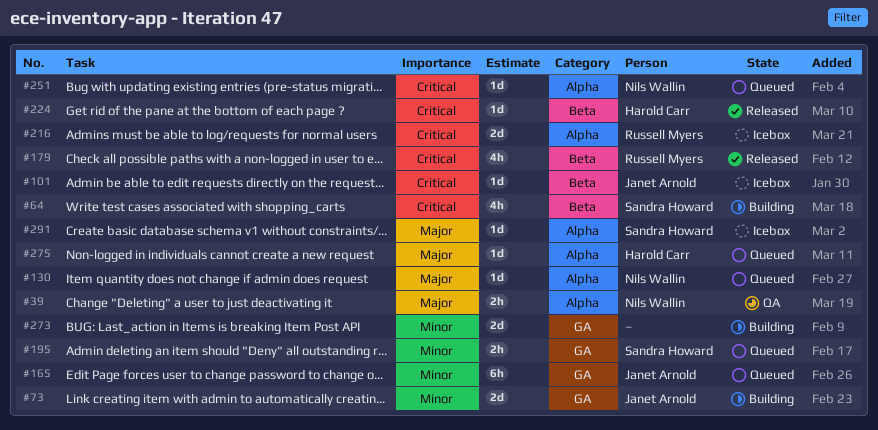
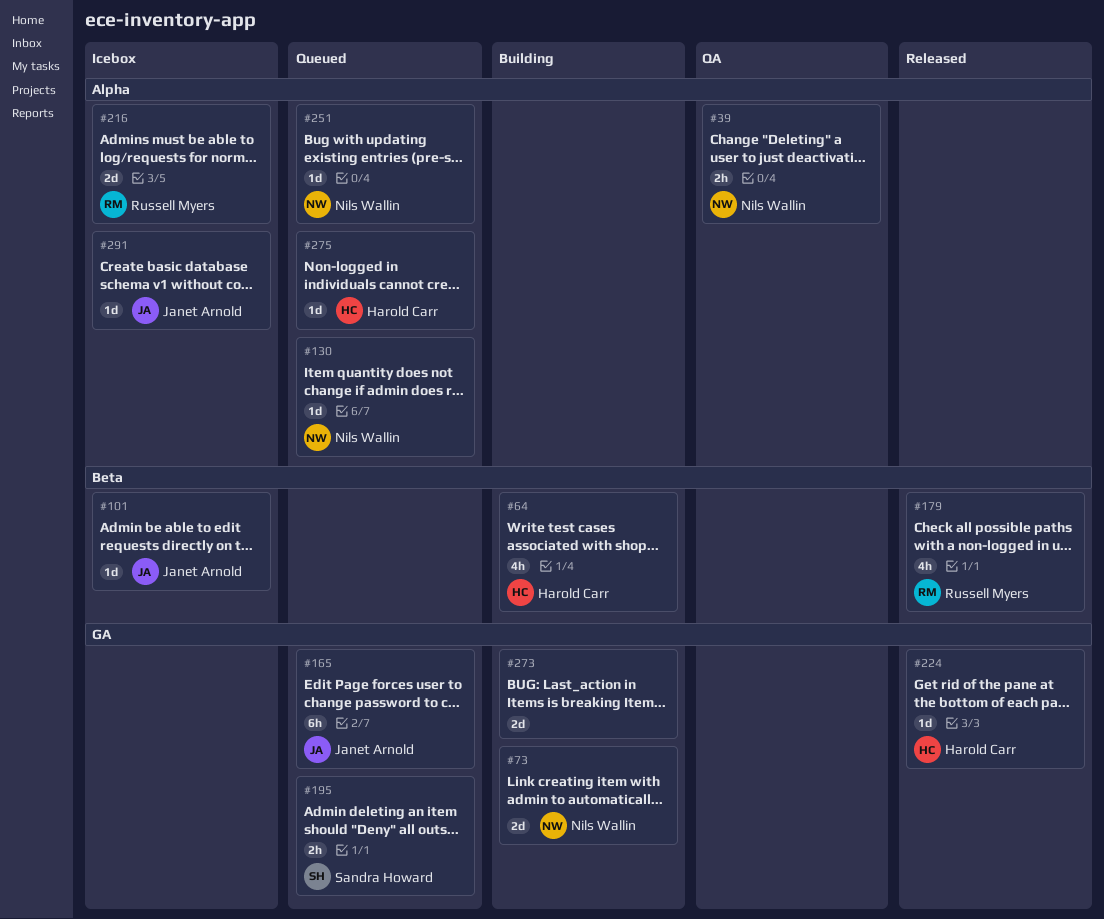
#64, owner: Sandra Howard -> Harold Carr
#73, owner: Janet Arnold -> Nils Wallin
#224, label: Beta -> GA
#291, owner: Sandra Howard -> Janet Arnold

